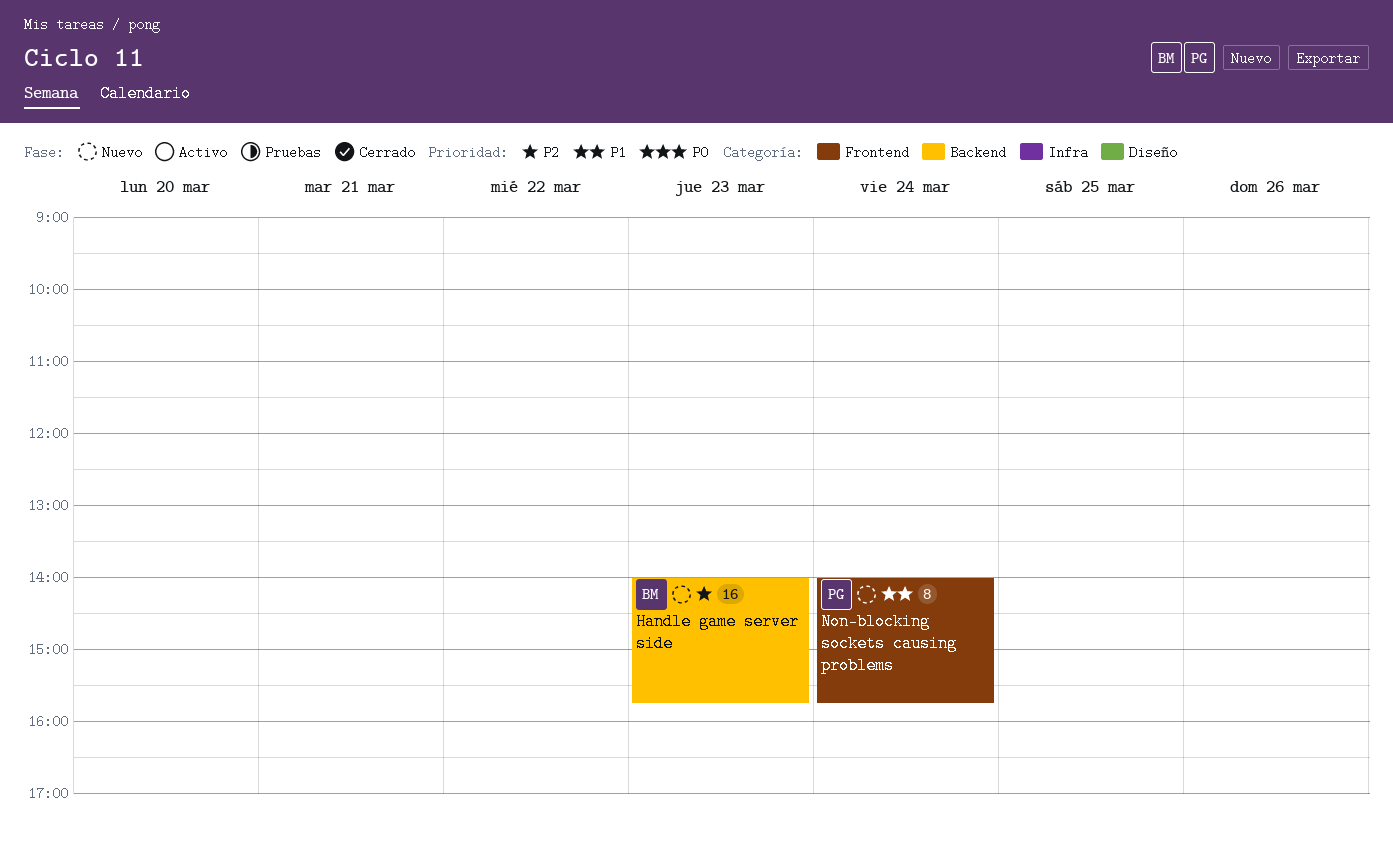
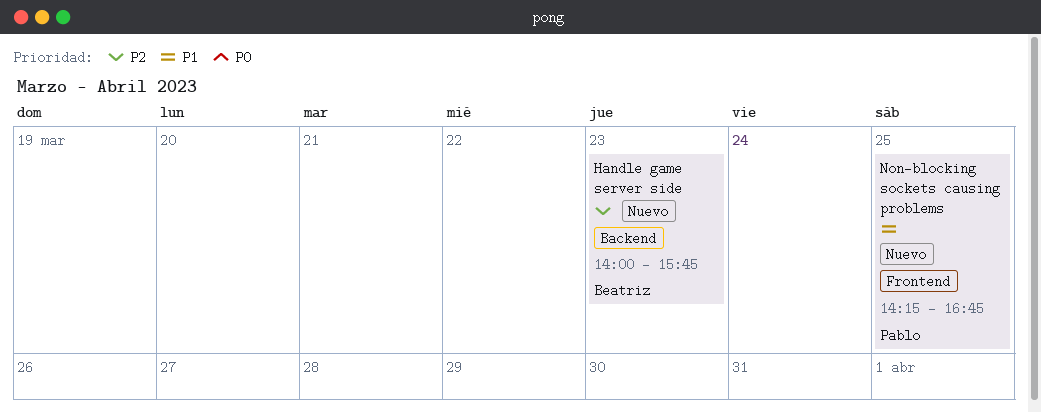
Non-blocking sockets causing problems, day: Mar 24 -> Mar 25
Non-blocking sockets causing problems, begins: 14:00 -> 14:15
Non-blocking sockets causing problems, ends: 15:45 -> 16:45

